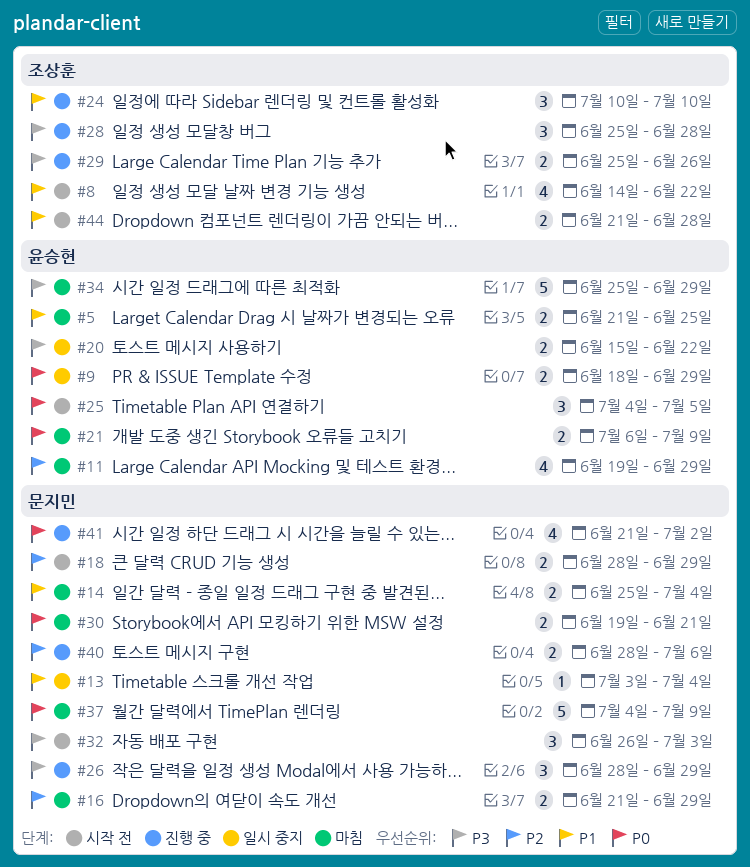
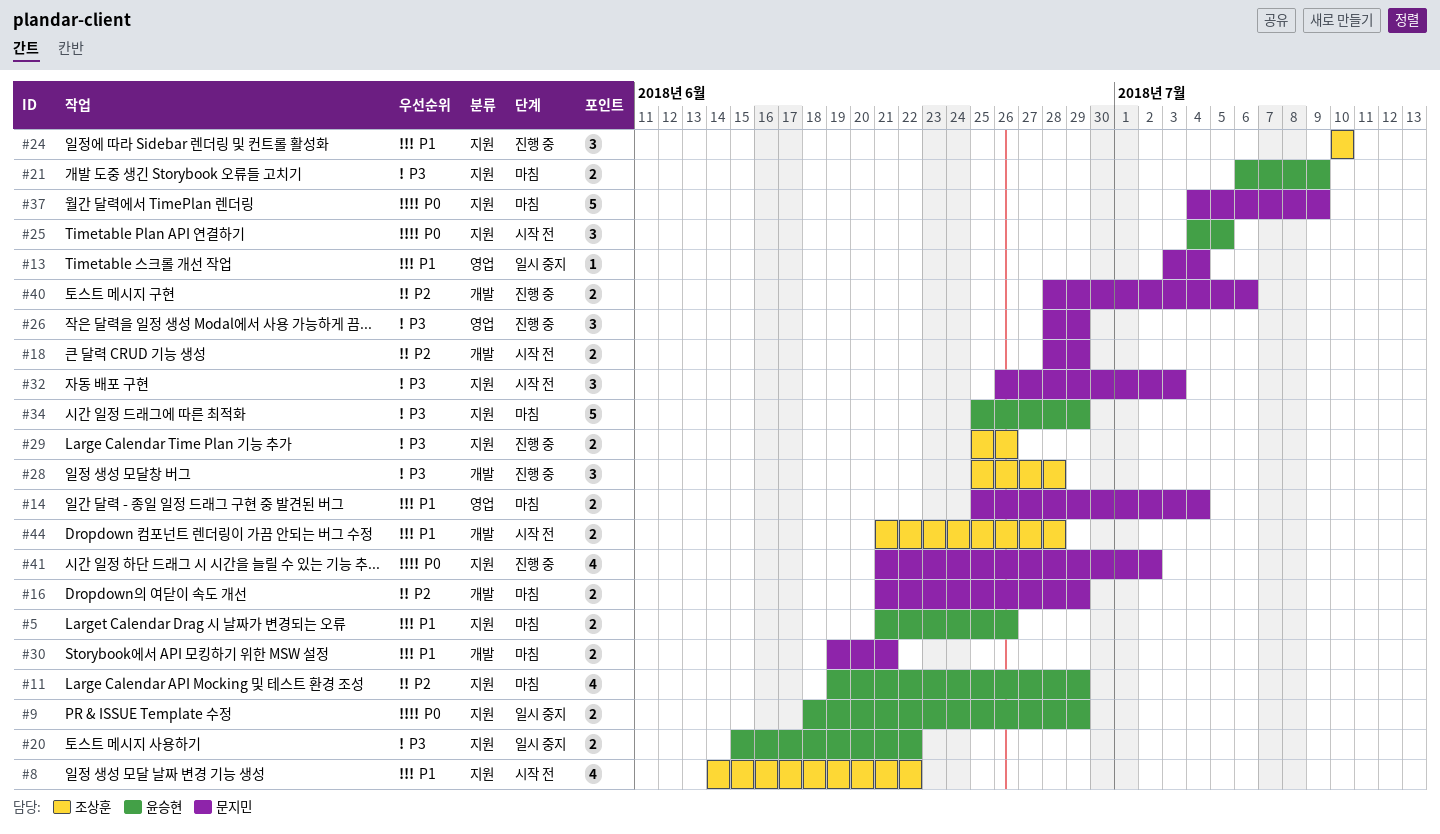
#5, due: Jun 25 -> Jun 26
#21, priority: P0 -> P3
#30, priority: P0 -> P1

